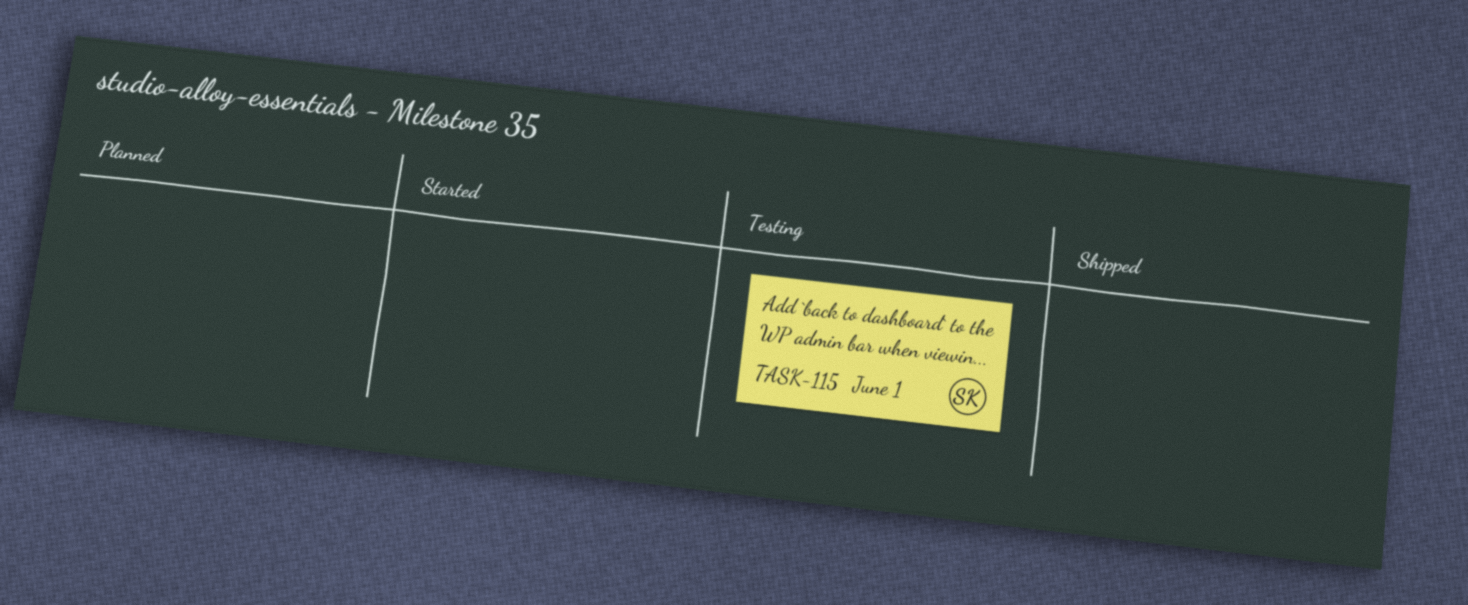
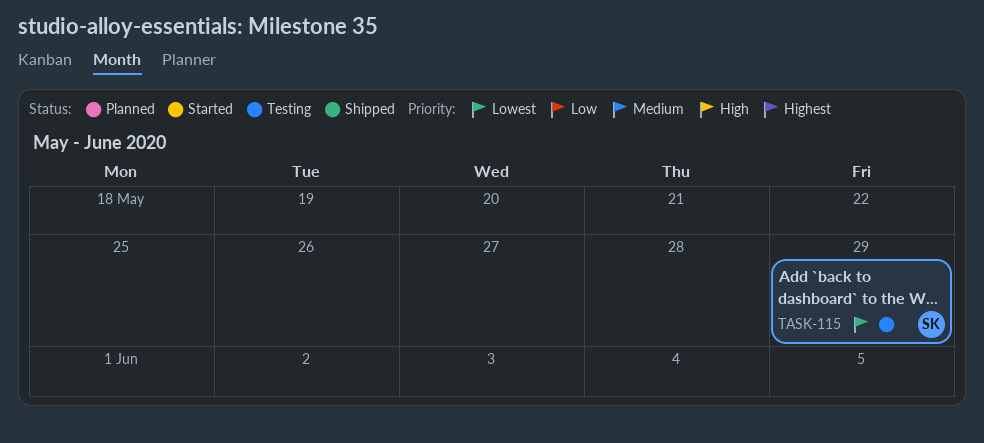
TASK-115, due: Jun 1 -> May 29

